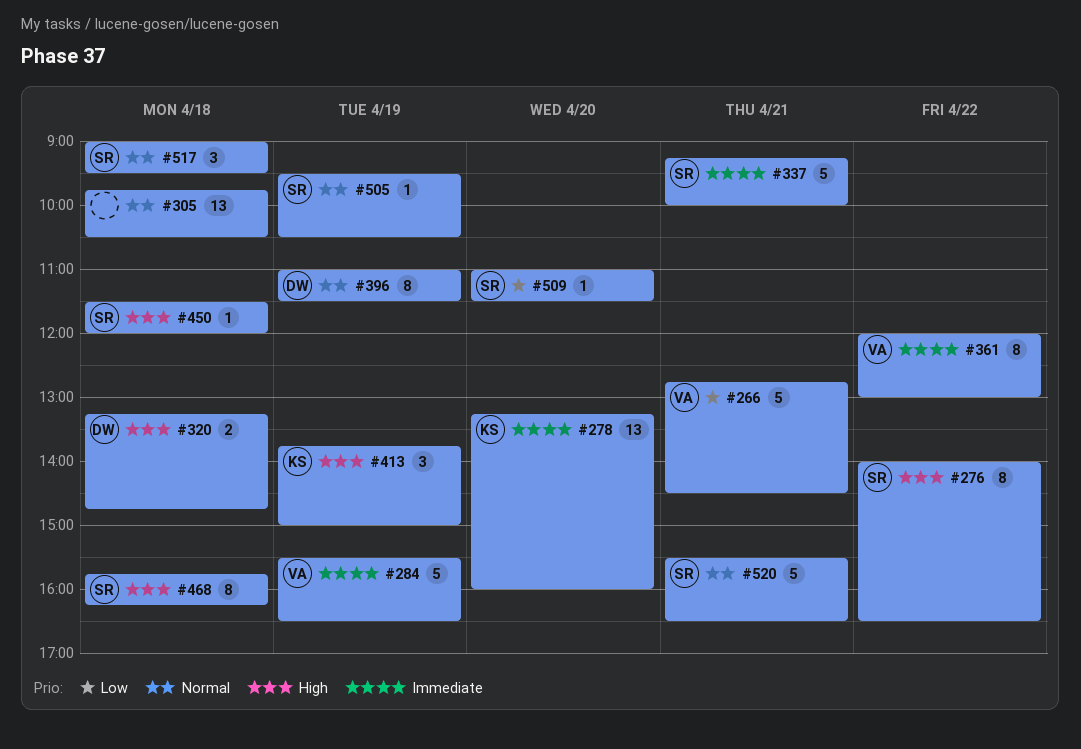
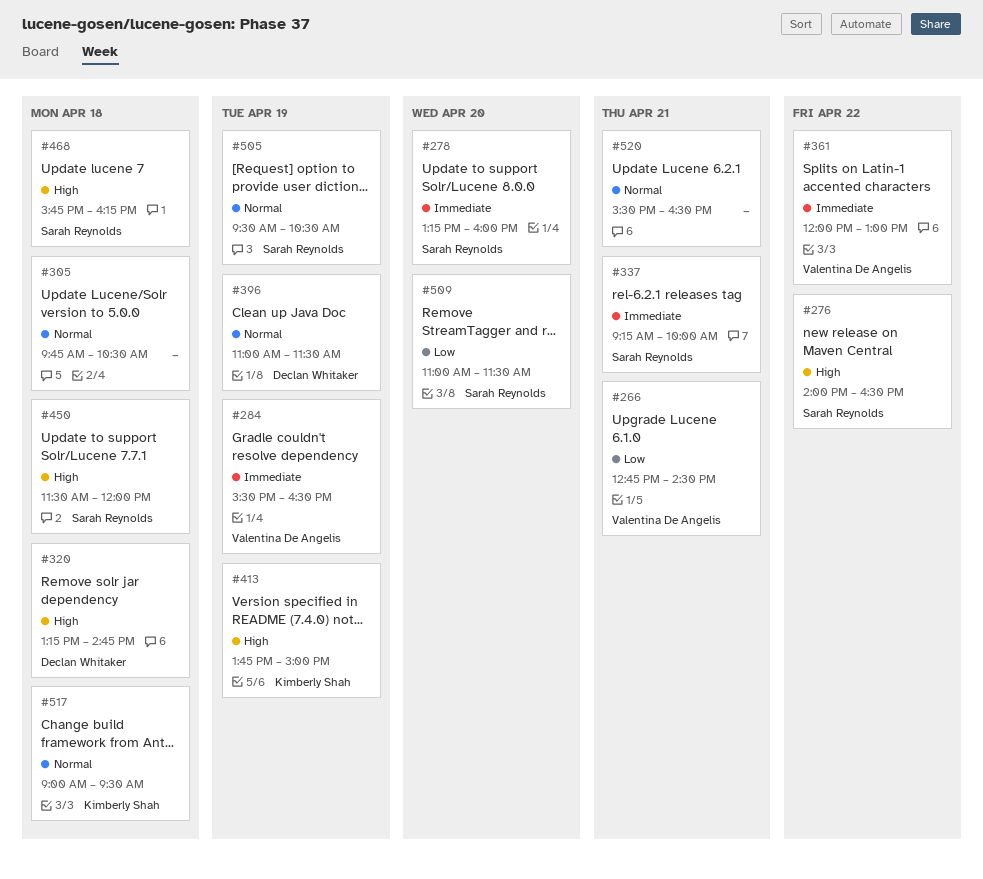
#278, owner: Kimberly Shah -> Sarah Reynolds
#517, owner: Sarah Reynolds -> Kimberly Shah
#520, owner: Sarah Reynolds -> none

